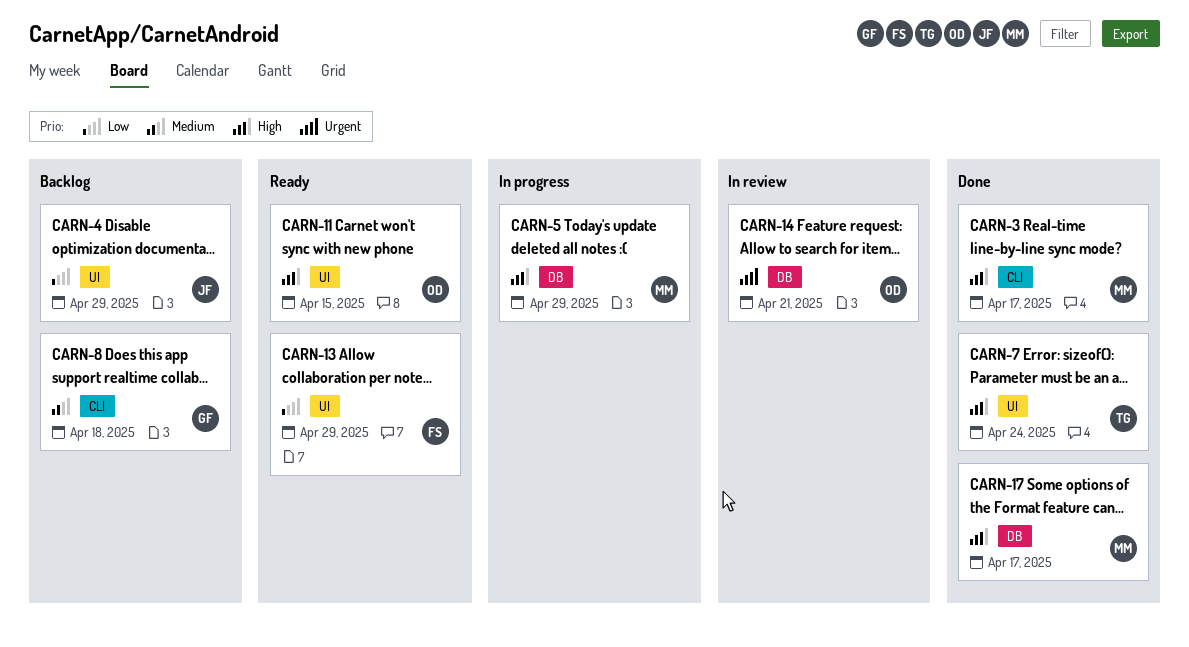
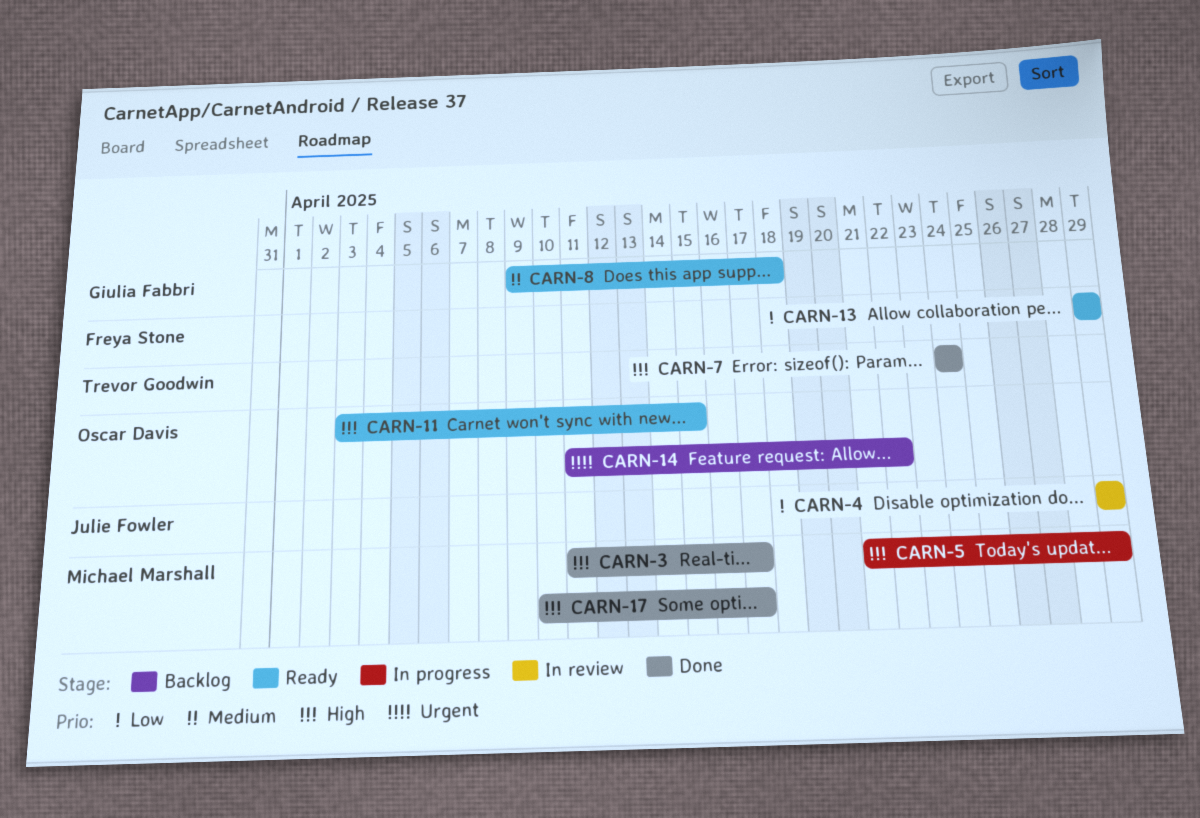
CARN-4, status: Backlog -> In review
CARN-8, status: Backlog -> Ready
CARN-14, status: In review -> Backlog
CARN-14, due: Apr 21 -> Apr 22

